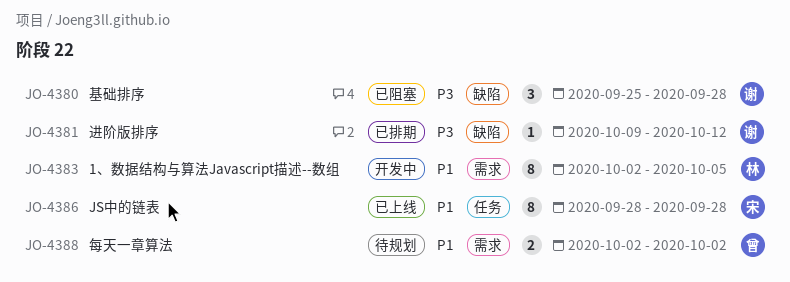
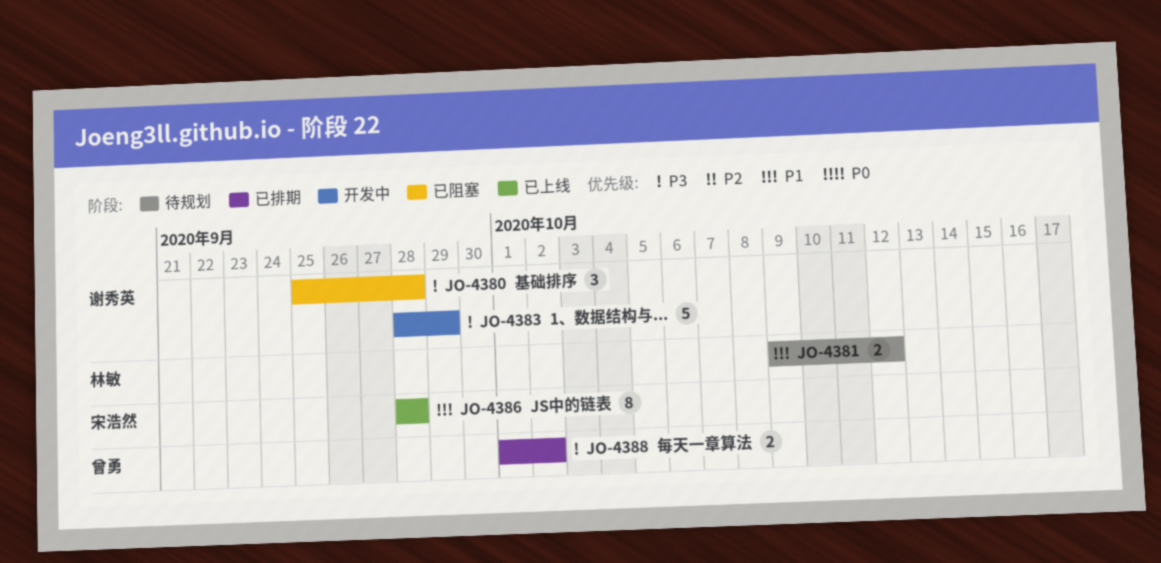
JO-4381, status: 已排期 -> 待规划
JO-4381, owner: 谢秀英 -> 林敏
JO-4381, priority: P3 -> P1
JO-4381, estimate: 1 -> 2
JO-4383, owner: 林敏 -> 谢秀英
JO-4383, priority: P1 -> P3
JO-4383, estimate: 8 -> 5
JO-4383, start: Oct 2 -> Sep 28
JO-4383, due: Oct 5 -> Sep 29
JO-4388, status: 待规划 -> 已排期
JO-4388, priority: P1 -> P3
JO-4388, start: Oct 2 -> Oct 1

